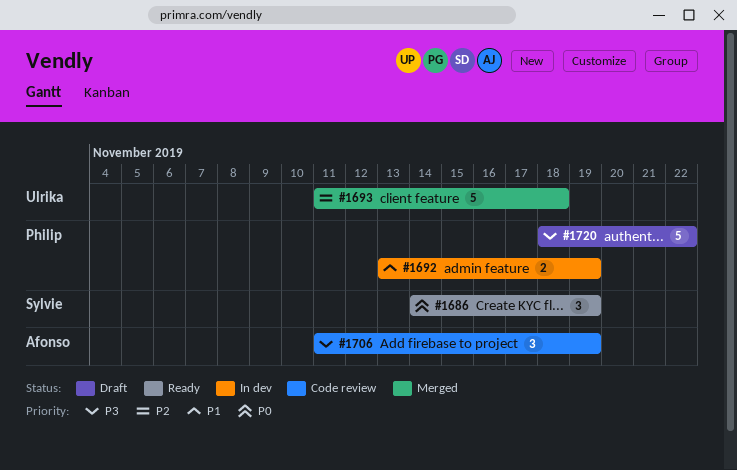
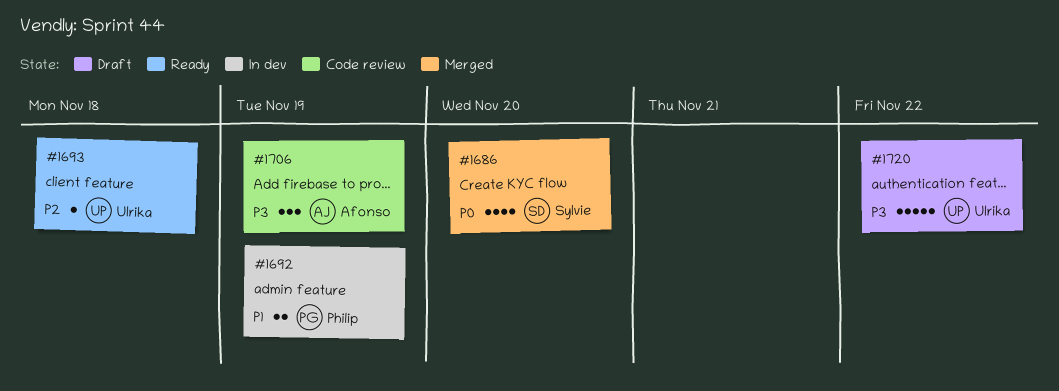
#1686, status: Ready -> Merged
#1686, estimate: 3 -> 4
#1686, due: Nov 19 -> Nov 20
#1693, status: Merged -> Ready
#1693, estimate: 5 -> 1
#1720, owner: Philip -> Ulrika

